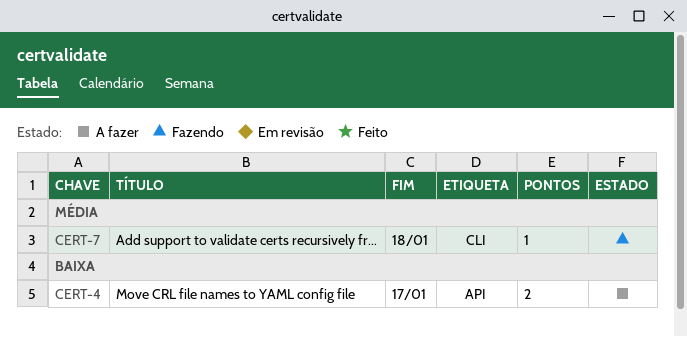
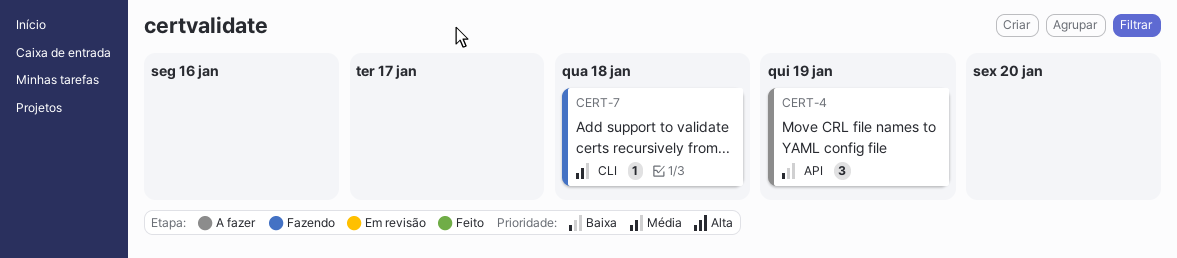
CERT-4, estimate: 2 -> 3
CERT-4, due: Jan 17 -> Jan 19

